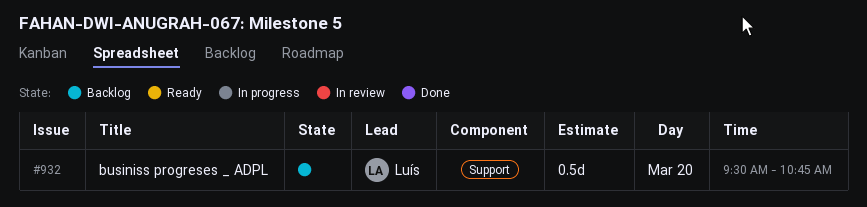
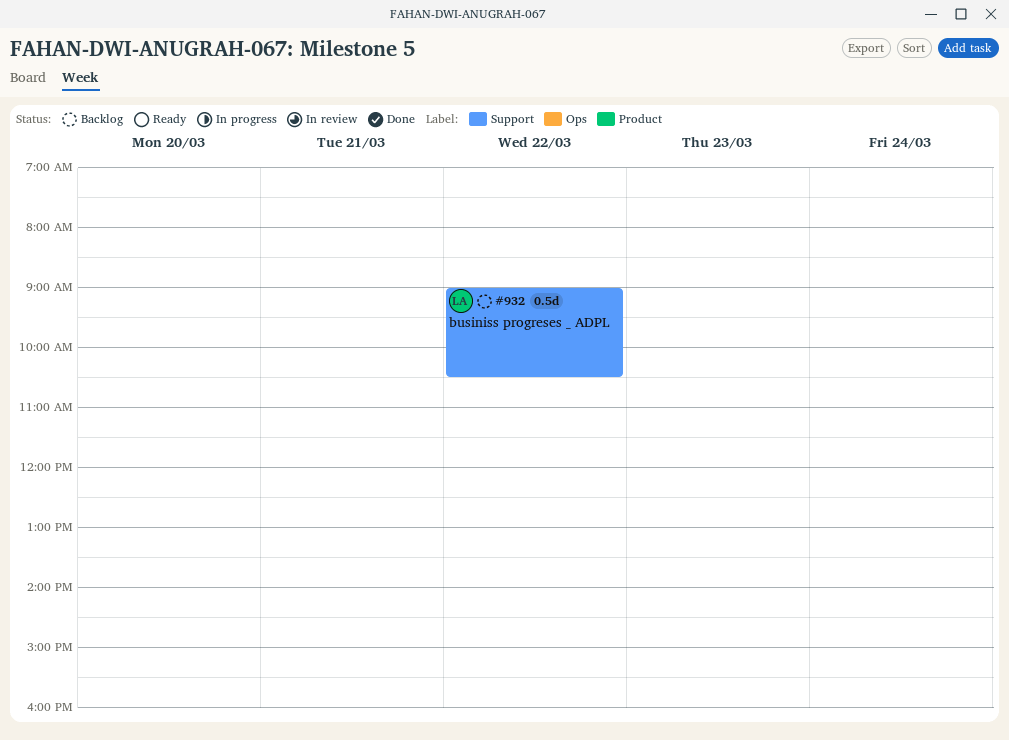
#932, day: Mar 20 -> Mar 22
#932, begins: 09:30 -> 09:00
#932, ends: 10:45 -> 10:30

